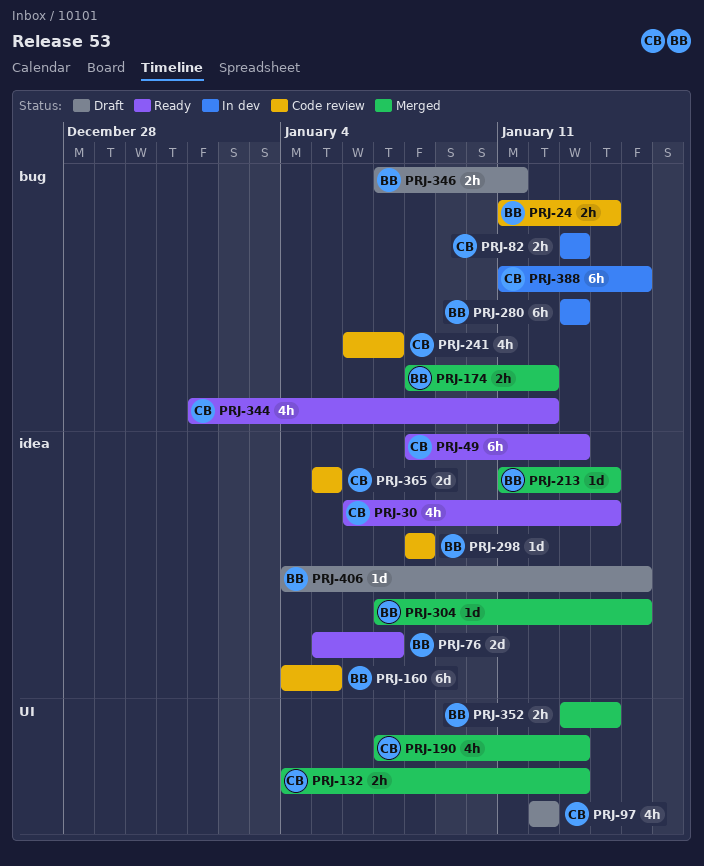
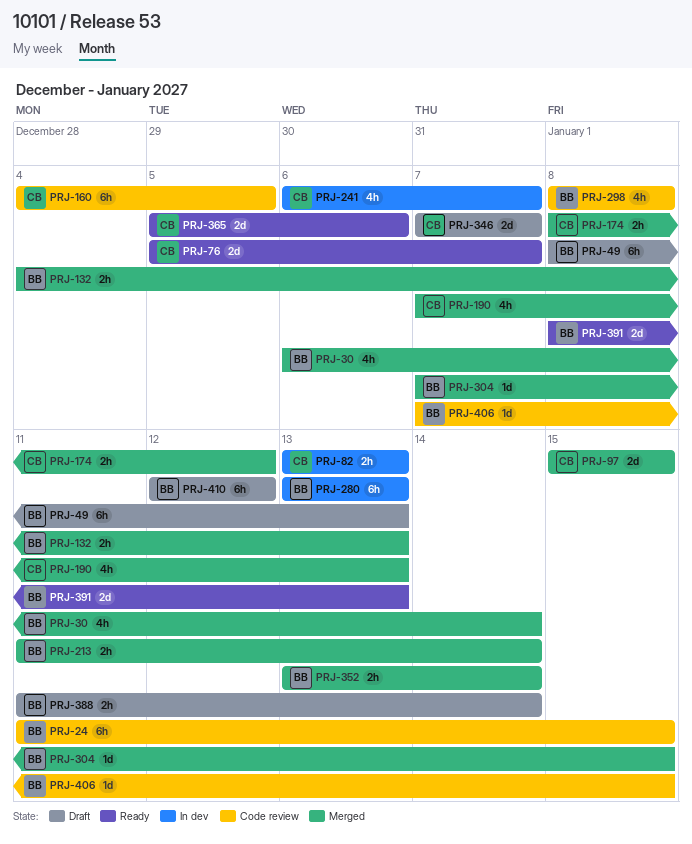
PRJ-24, estimate: 2h -> 6h
PRJ-24, due: Jan 14 -> Jan 15
PRJ-30, status: Ready -> Merged
PRJ-30, owner: CB -> BB
PRJ-49, status: Ready -> Draft
PRJ-49, owner: CB -> BB
PRJ-76, owner: BB -> CB
PRJ-97, status: Draft -> Merged
PRJ-97, estimate: 4h -> 2d
PRJ-97, start: Jan 12 -> Jan 15
PRJ-97, due: Jan 12 -> Jan 15
PRJ-132, owner: CB -> BB
PRJ-160, owner: BB -> CB
PRJ-174, owner: BB -> CB
PRJ-213, estimate: 1d -> 2h
PRJ-241, status: Code review -> In dev
PRJ-298, estimate: 1d -> 4h
PRJ-344: present -> none
PRJ-346, owner: BB -> CB
PRJ-346, estimate: 2h -> 2d
PRJ-346, due: Jan 11 -> Jan 7
PRJ-365, status: Code review -> Ready
PRJ-365, due: Jan 5 -> Jan 6
PRJ-388, status: In dev -> Draft
PRJ-388, owner: CB -> BB
PRJ-388, estimate: 6h -> 2h
PRJ-388, due: Jan 15 -> Jan 14
PRJ-391: none -> present
PRJ-406, status: Draft -> Code review
PRJ-406, start: Jan 4 -> Jan 7
PRJ-410: none -> present

